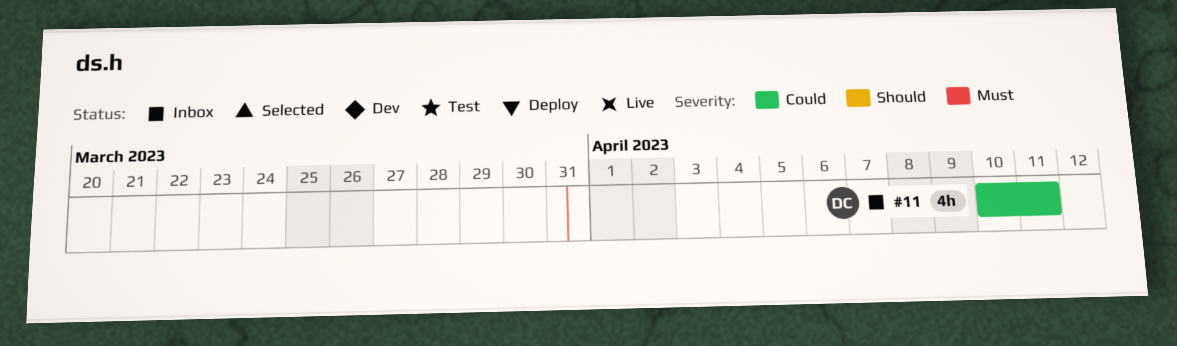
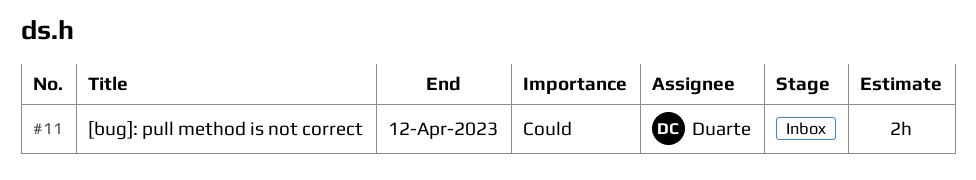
#11, estimate: 4h -> 2h
#11, due: Apr 11 -> Apr 12

